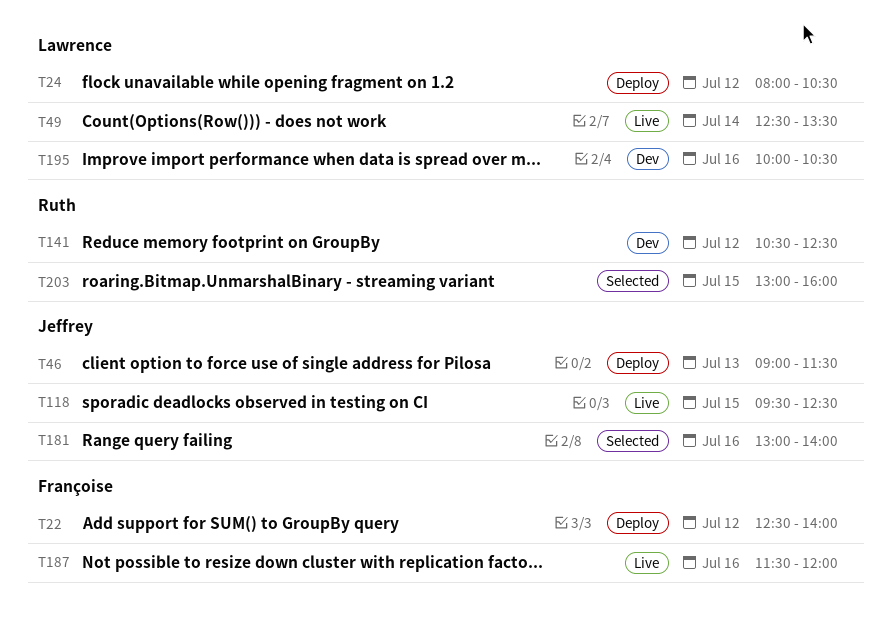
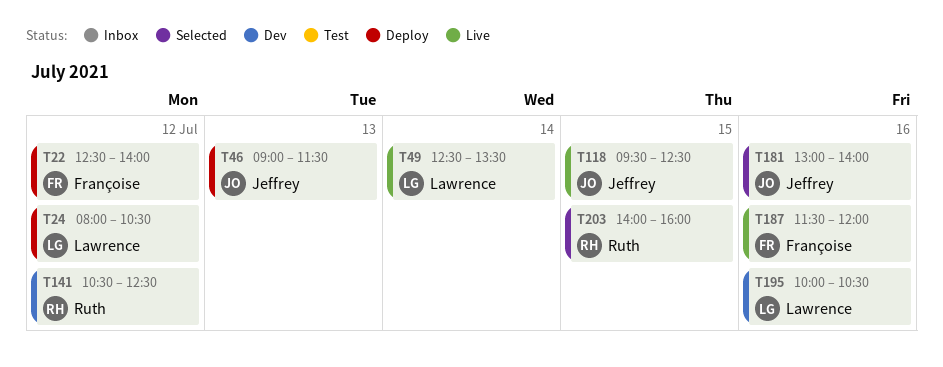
T203, begins: 13:00 -> 14:00

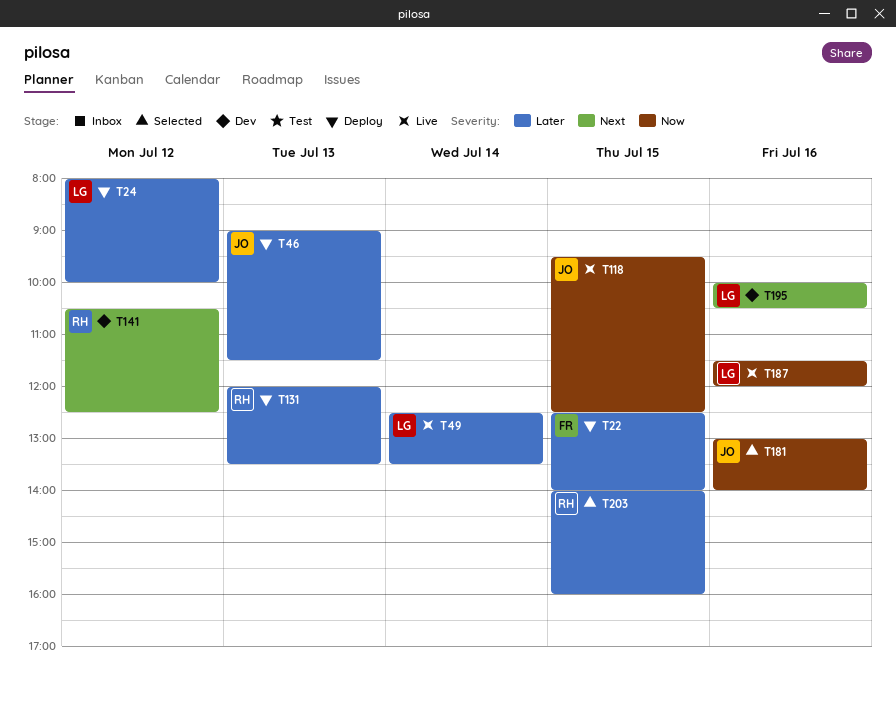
T22, day: Jul 12 -> Jul 15
T24, ends: 10:30 -> 10:00
T131: none -> present
T187, owner: Françoise -> Lawrence

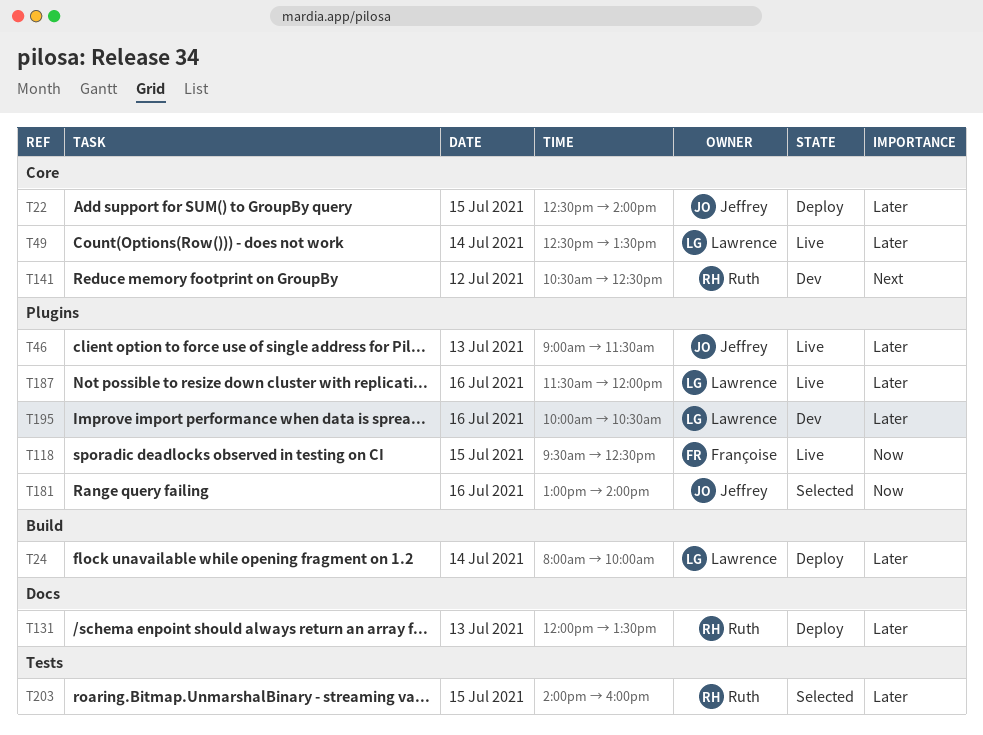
T22, owner: Françoise -> Jeffrey
T24, day: Jul 12 -> Jul 14
T46, status: Deploy -> Live
T118, owner: Jeffrey -> Françoise
T187, priority: Now -> Later
T195, priority: Next -> Later

